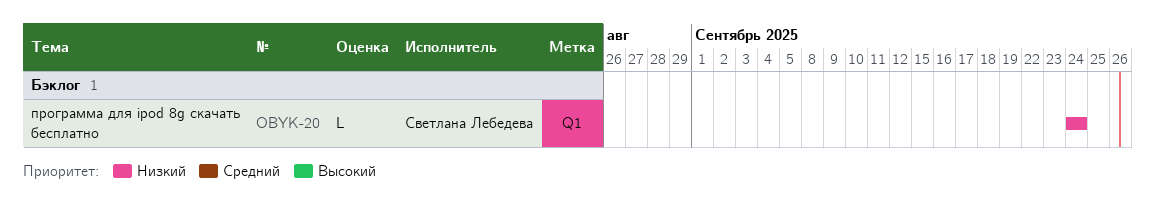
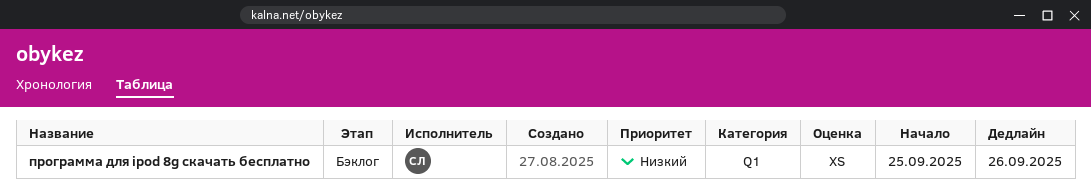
программа для ipod 8g скачать бесплатно, estimate: L -> XS
программа для ipod 8g скачать бесплатно, start: Sep 24 -> Sep 25
программа для ipod 8g скачать бесплатно, due: Sep 24 -> Sep 26

